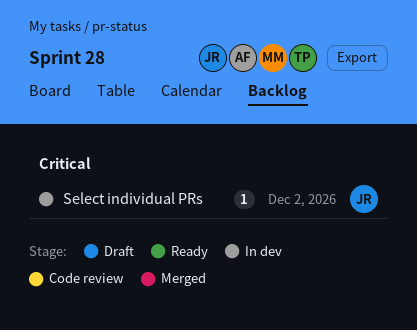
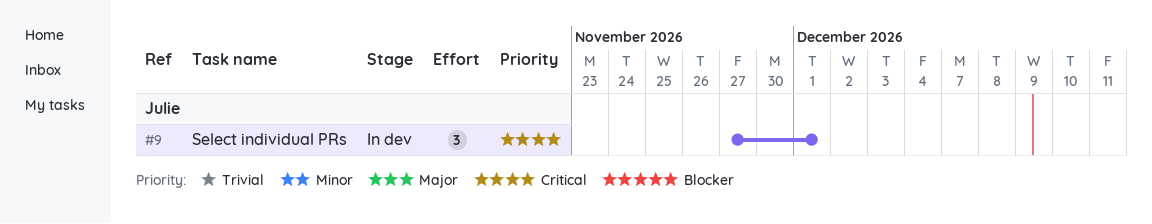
Select individual PRs, estimate: 1 -> 3
Select individual PRs, due: Dec 2 -> Dec 1

